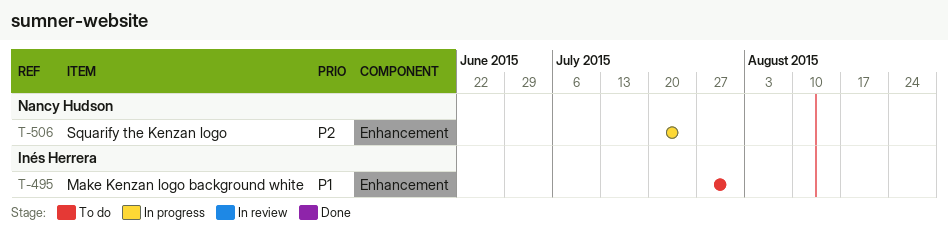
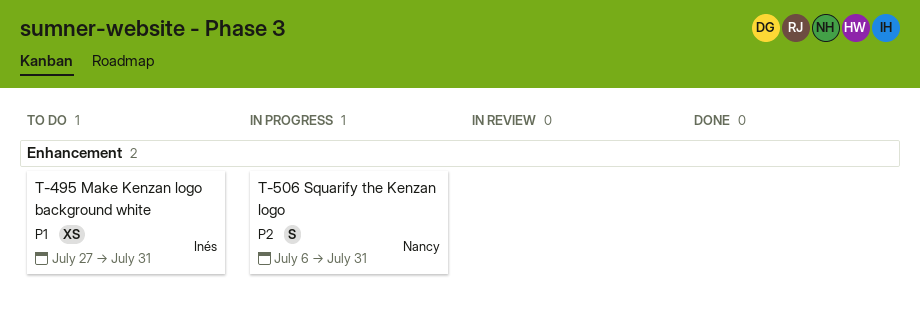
T-506, start: Jul 20 -> Jul 6
T-506, due: Jul 24 -> Jul 31

